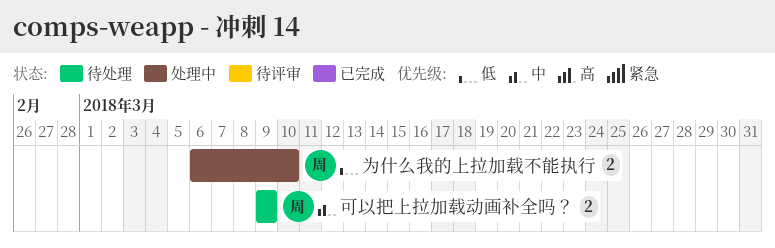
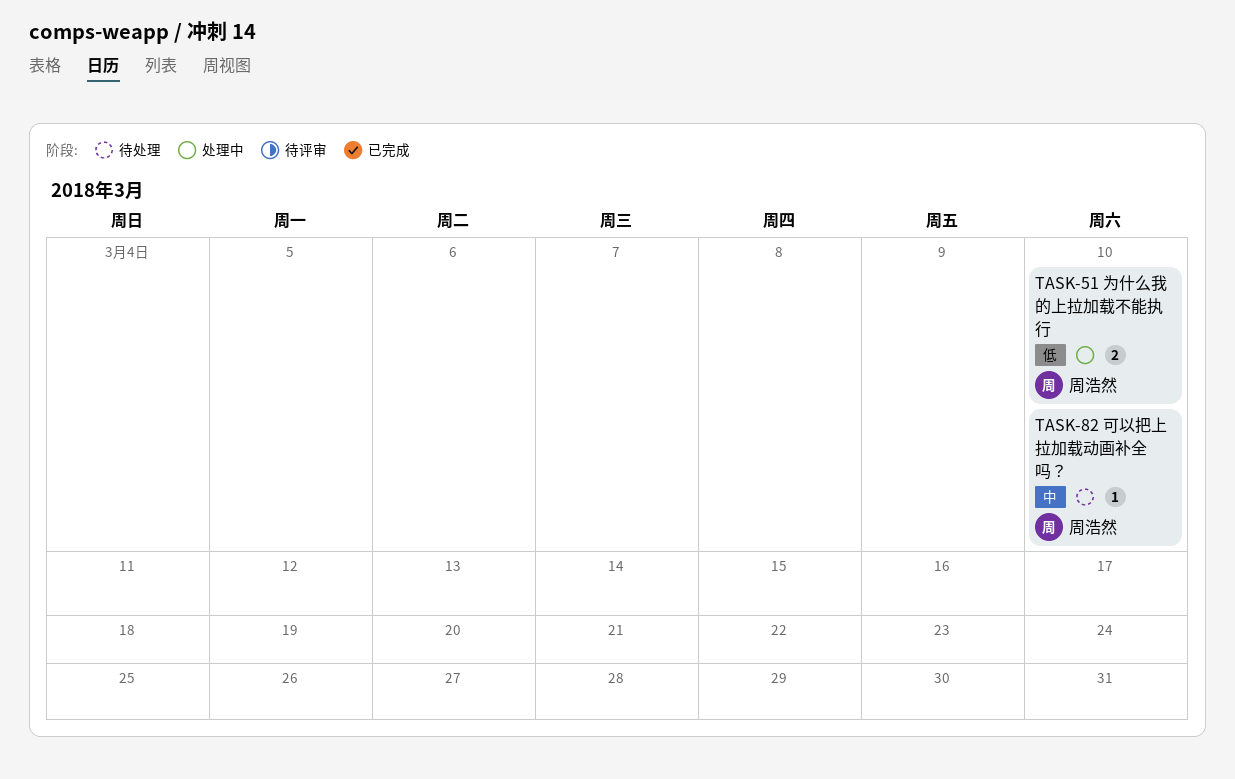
可以把上拉加载动画补全吗？, estimate: 2 -> 1
可以把上拉加载动画补全吗？, due: Mar 9 -> Mar 10

